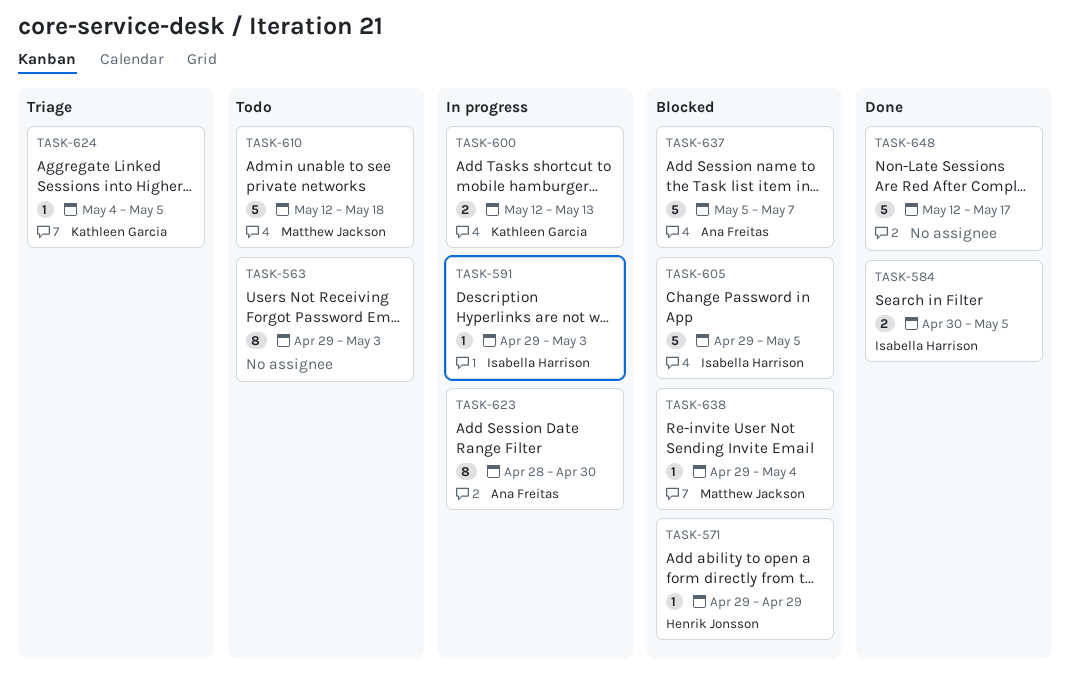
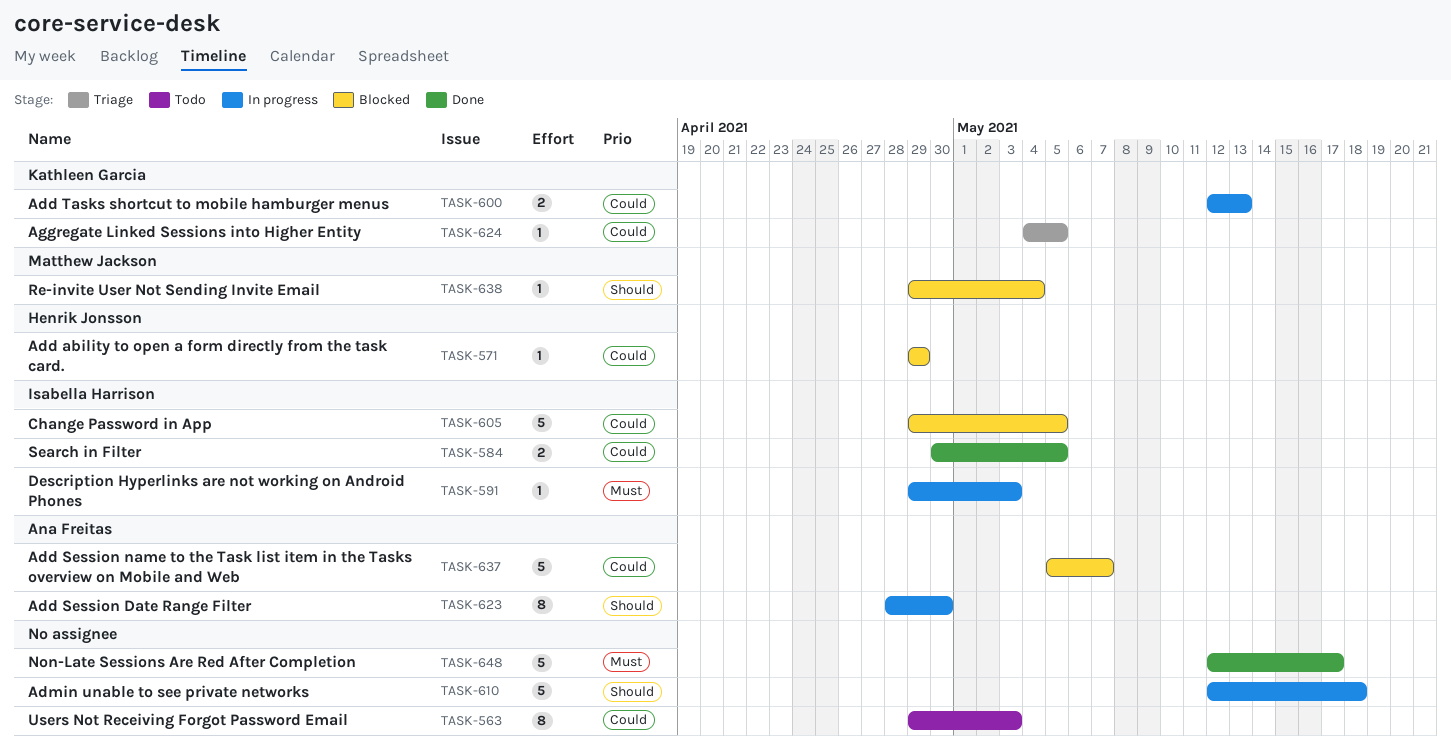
TASK-610, status: Todo -> In progress
TASK-610, owner: Matthew Jackson -> none

